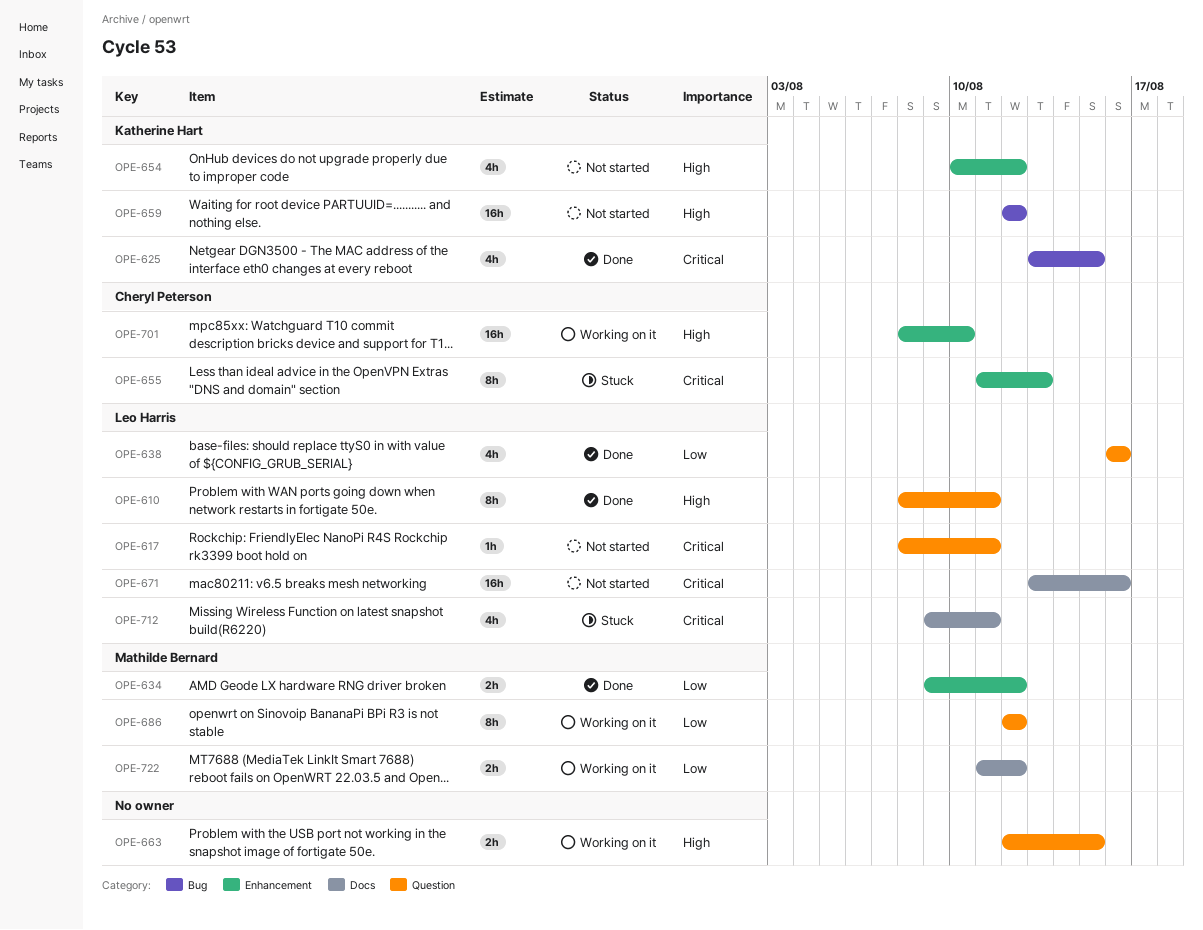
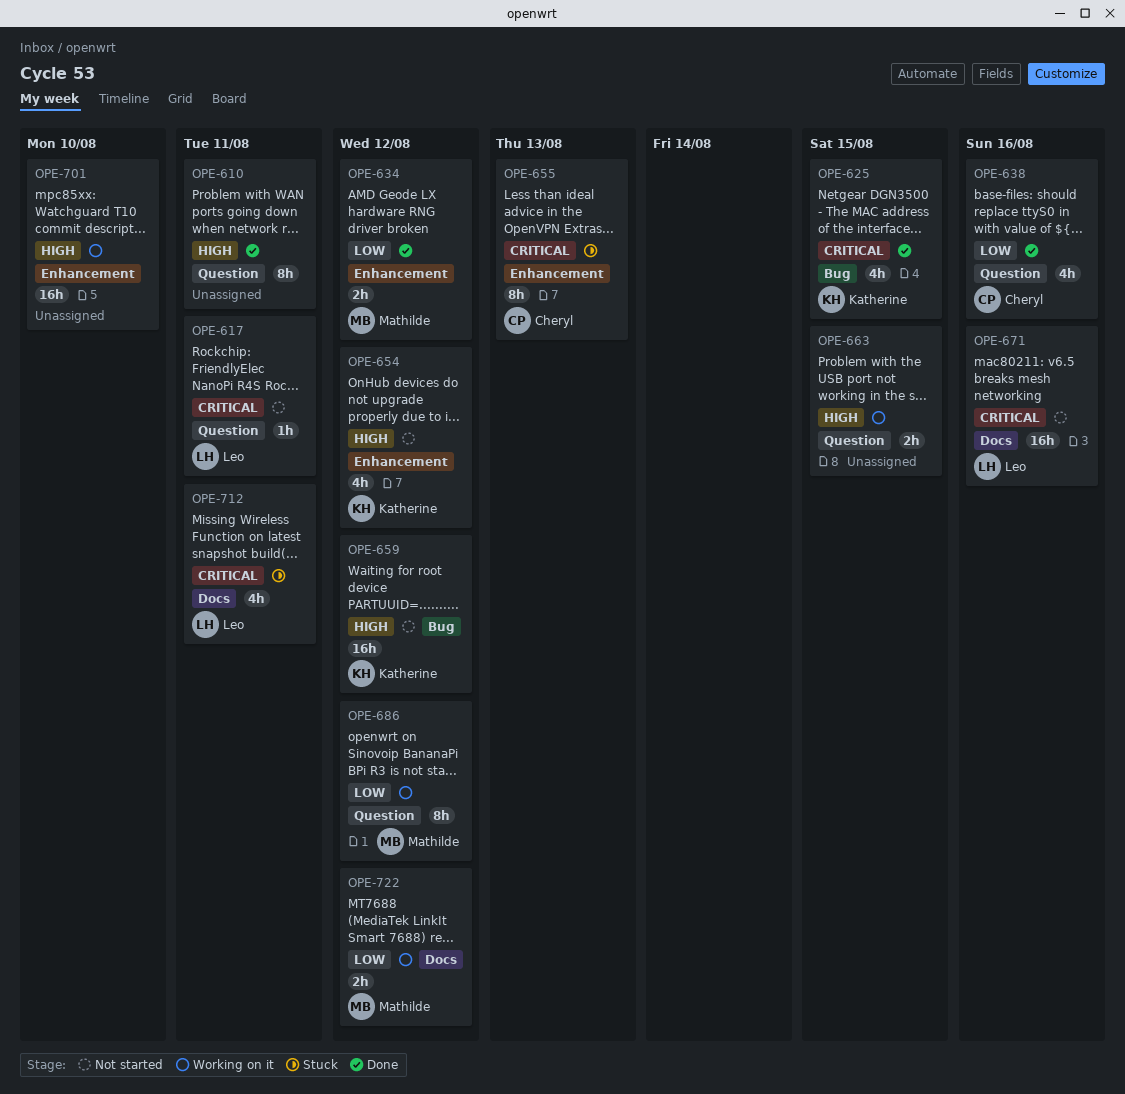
OPE-610, owner: Leo Harris -> none
OPE-638, owner: Leo Harris -> Cheryl Peterson
OPE-701, owner: Cheryl Peterson -> none

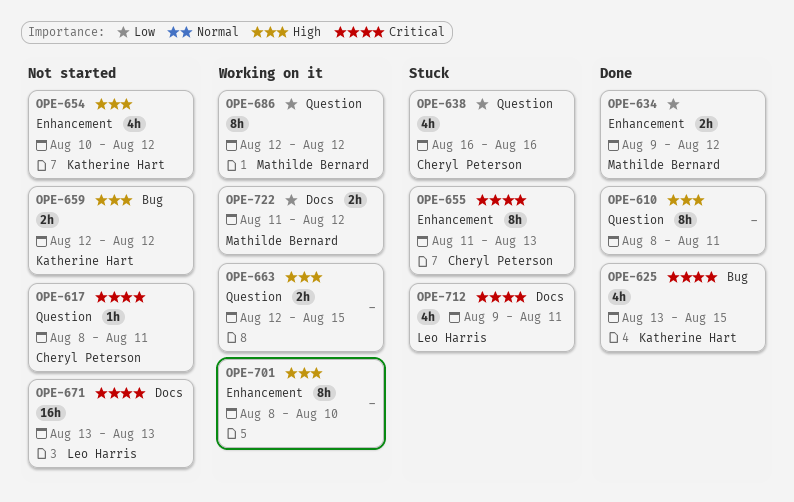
OPE-617, owner: Leo Harris -> Cheryl Peterson
OPE-638, status: Done -> Stuck
OPE-659, estimate: 16h -> 2h
OPE-671, due: Aug 16 -> Aug 13
OPE-701, estimate: 16h -> 8h

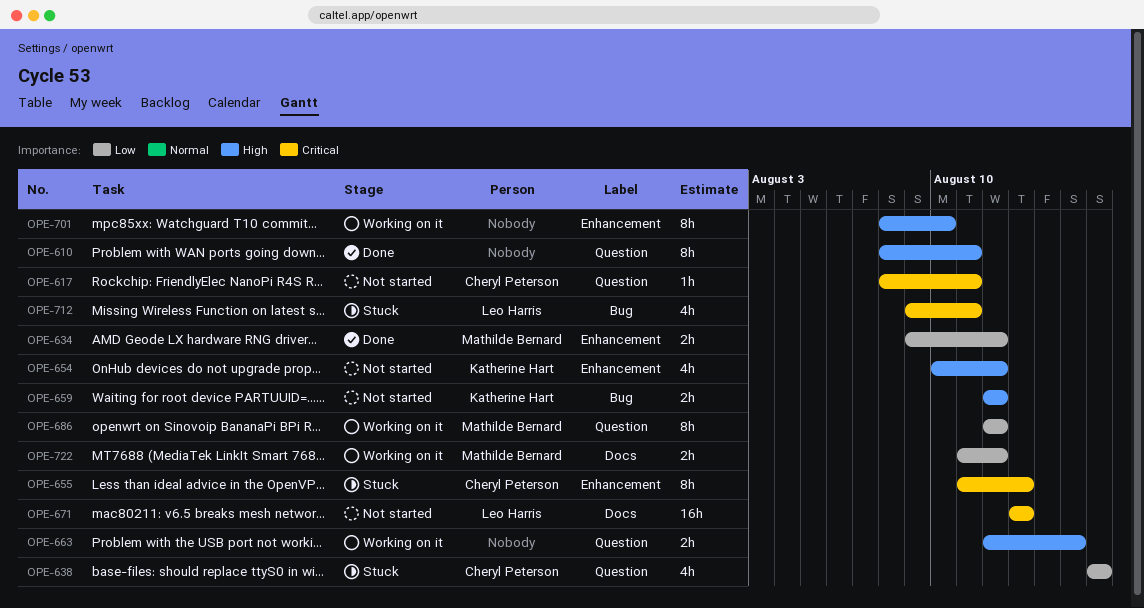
OPE-625: present -> none
OPE-712, label: Docs -> Bug

